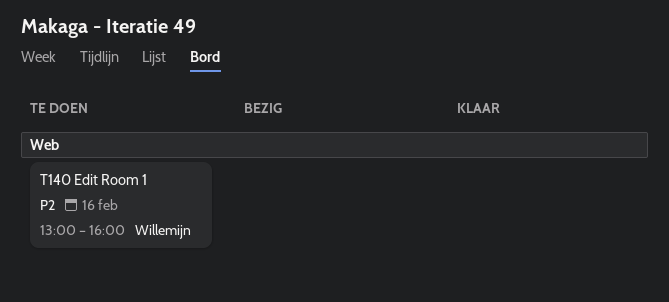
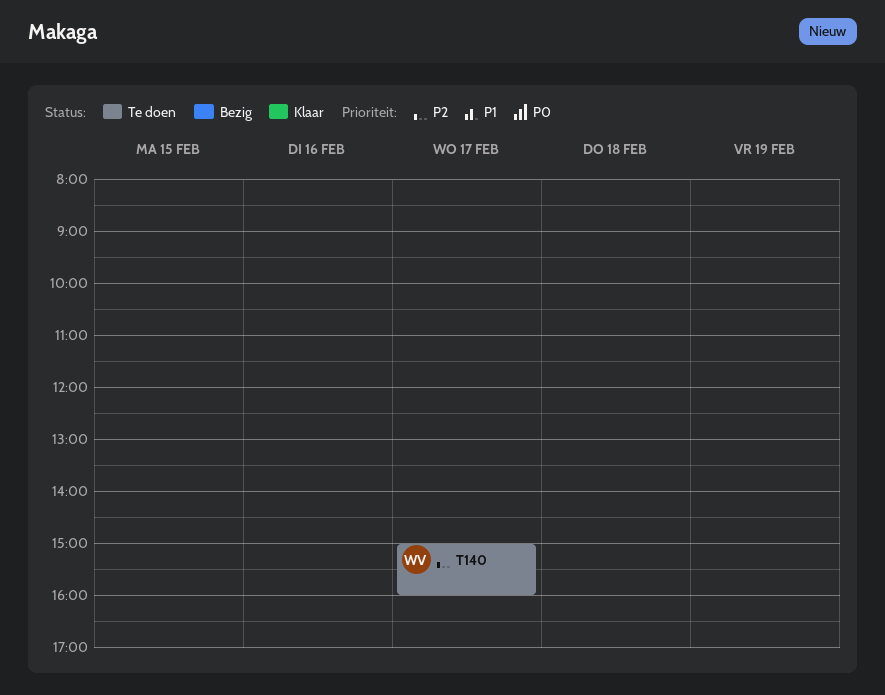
T140, day: Feb 16 -> Feb 17
T140, begins: 13:00 -> 15:00

